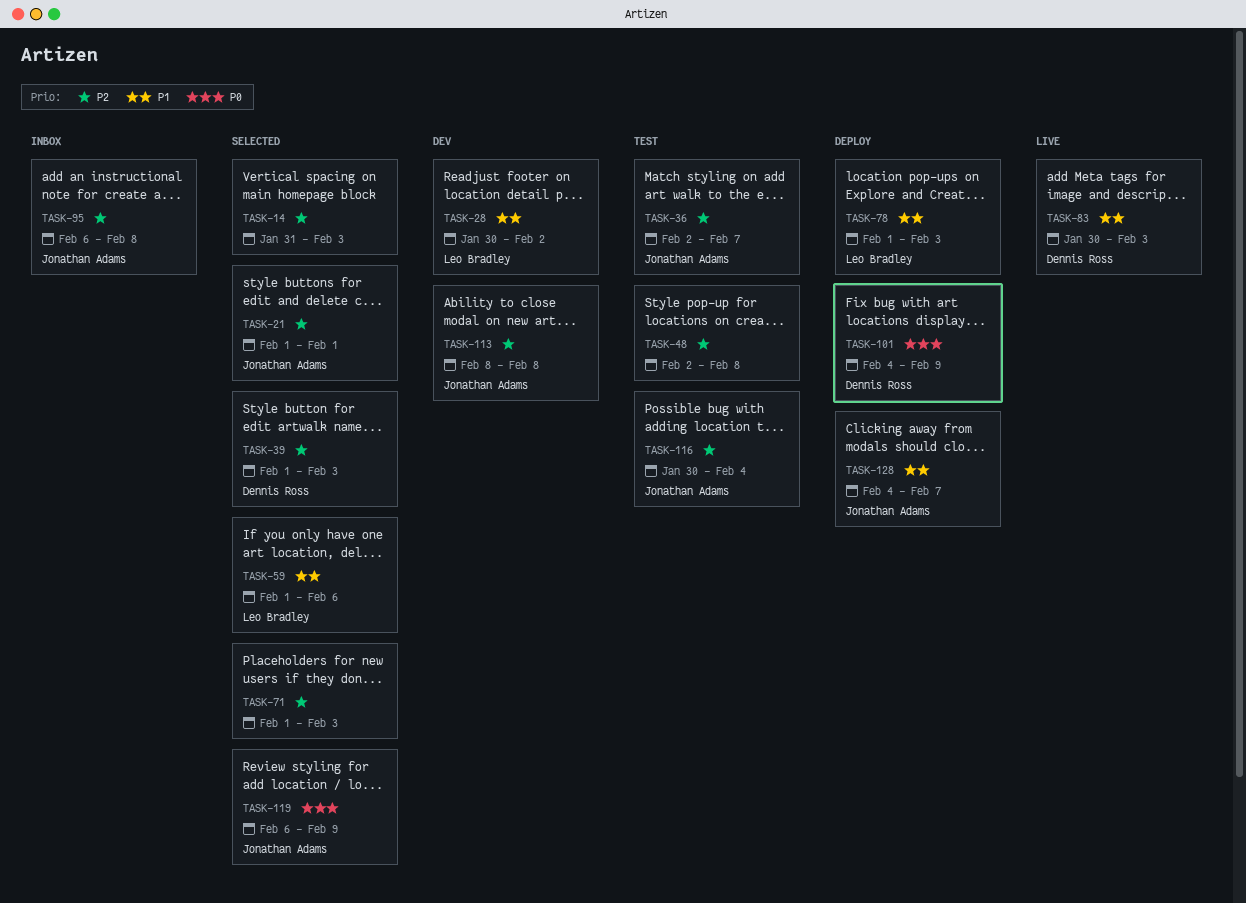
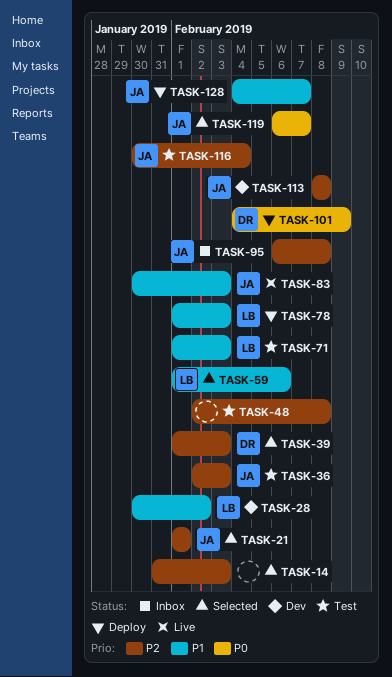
TASK-36, due: Feb 7 -> Feb 3
TASK-71, status: Selected -> Test
TASK-71, owner: none -> Leo Bradley
TASK-71, priority: P2 -> P1
TASK-83, owner: Dennis Ross -> Jonathan Adams
TASK-119, due: Feb 9 -> Feb 7

